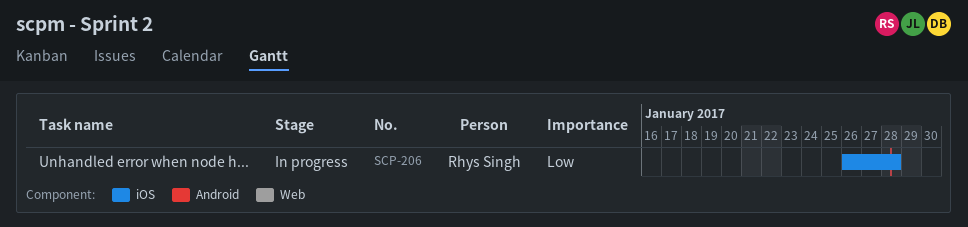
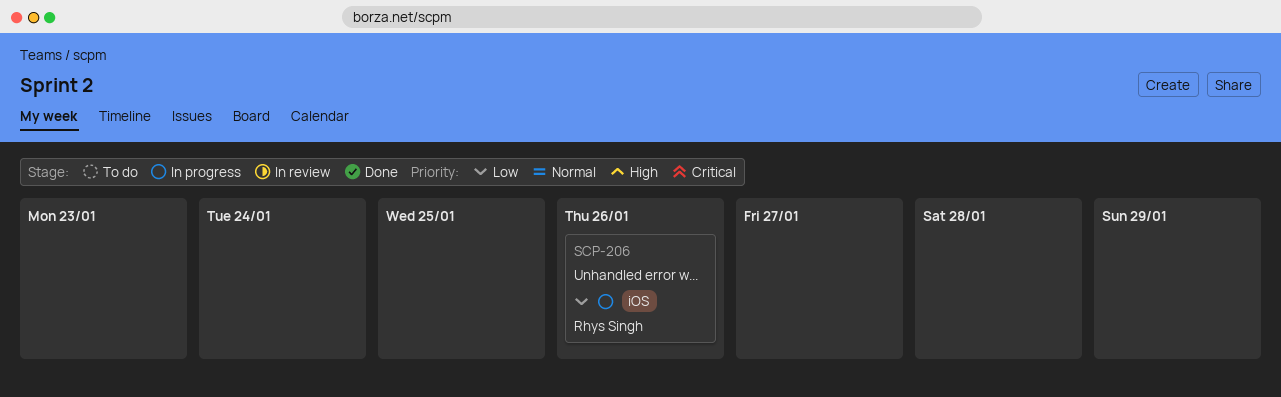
SCP-206, due: Jan 28 -> Jan 26

